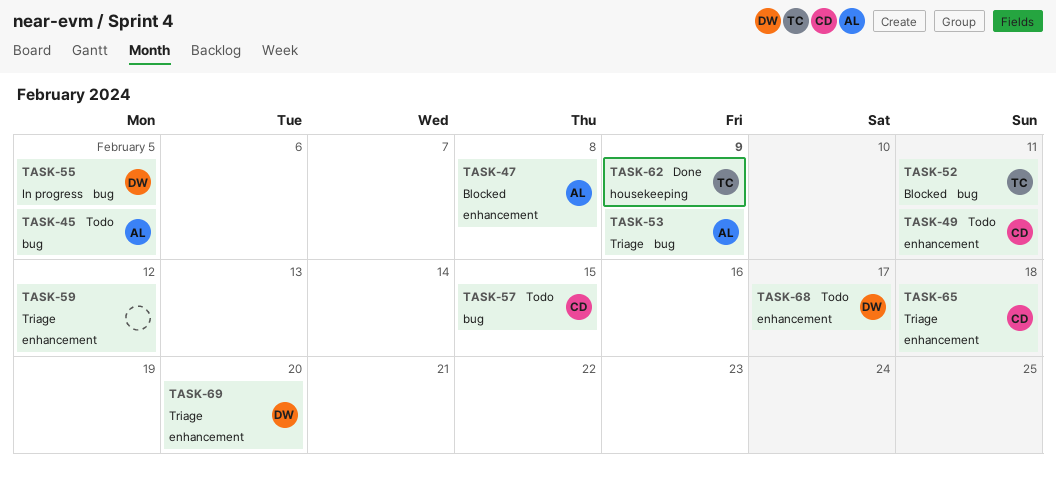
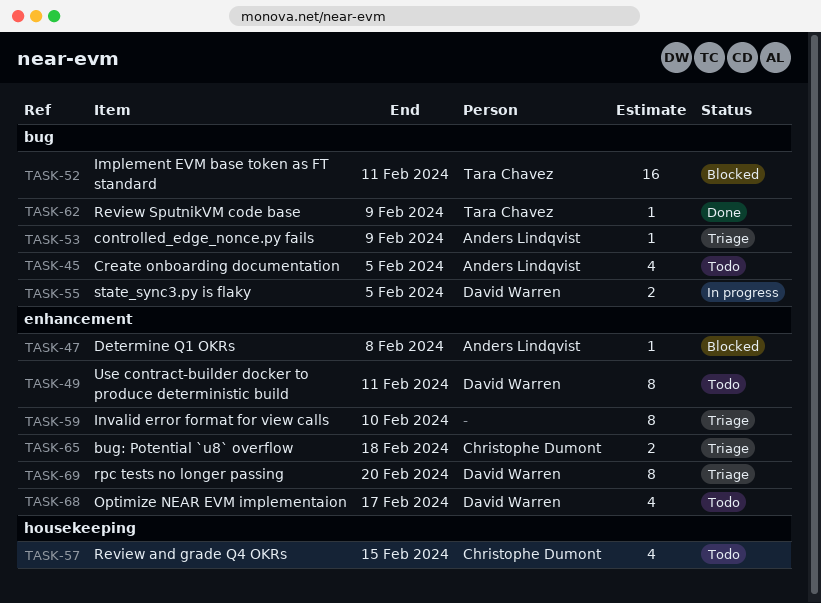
TASK-49, owner: Christophe Dumont -> David Warren
TASK-57, label: bug -> housekeeping
TASK-59, due: Feb 12 -> Feb 10
TASK-62, label: housekeeping -> bug

